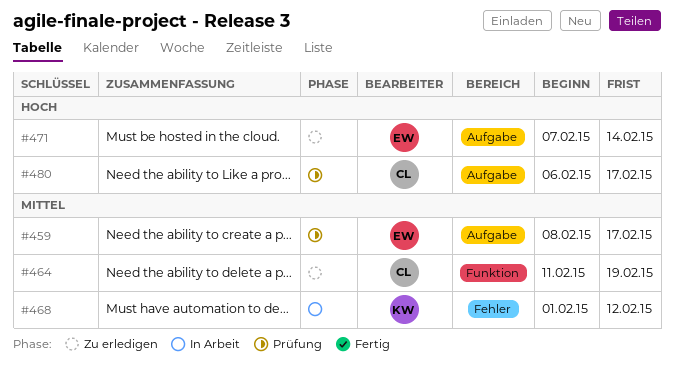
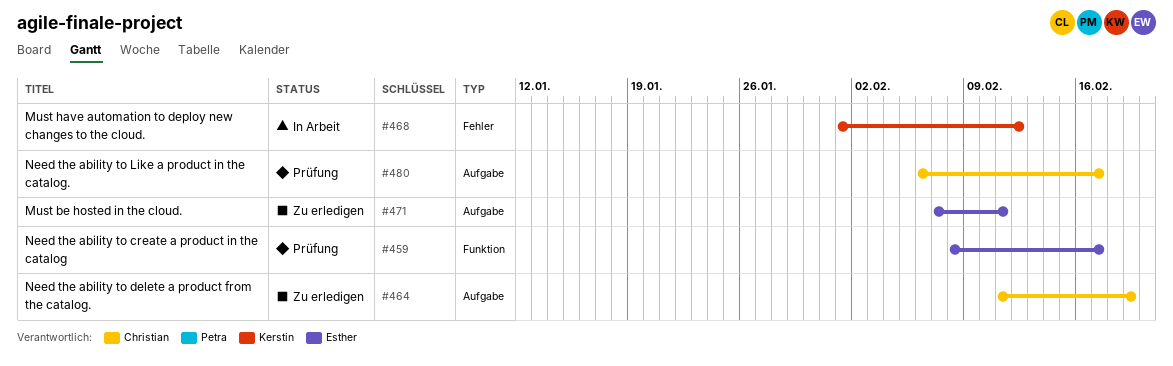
#459, label: Aufgabe -> Funktion
#464, label: Funktion -> Aufgabe
#471, due: Feb 14 -> Feb 11

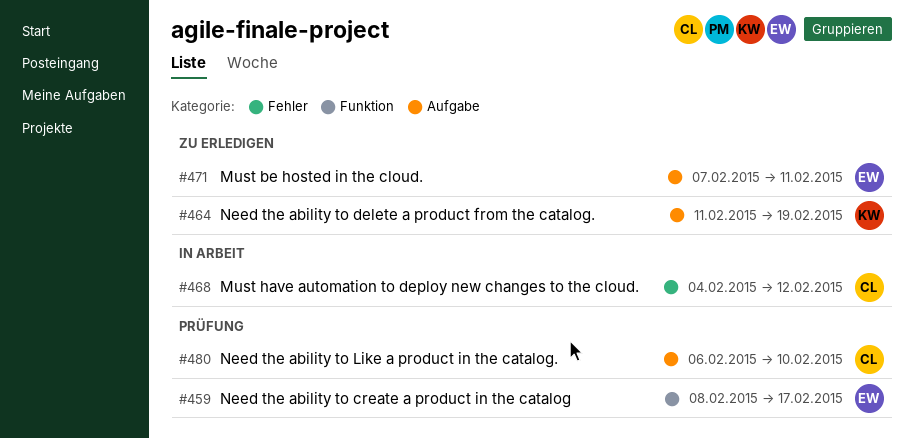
#464, owner: Christian -> Kerstin
#468, owner: Kerstin -> Christian
#468, start: Feb 1 -> Feb 4
#480, due: Feb 17 -> Feb 10

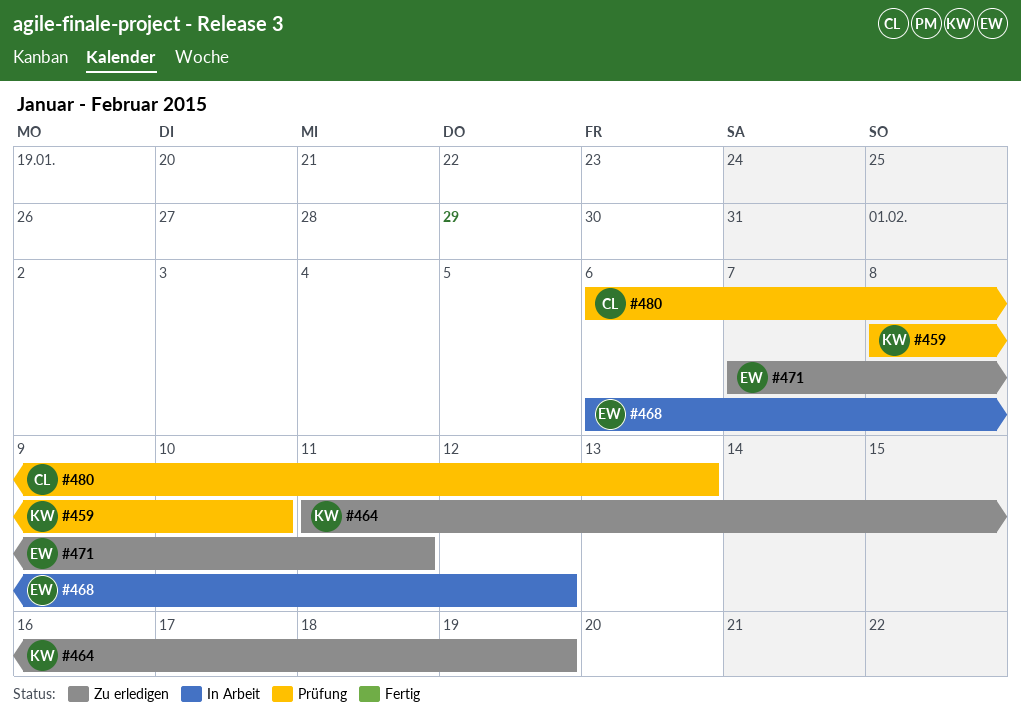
#459, owner: EW -> KW
#459, due: Feb 17 -> Feb 10
#468, owner: CL -> EW
#468, start: Feb 4 -> Feb 6
#480, due: Feb 10 -> Feb 13

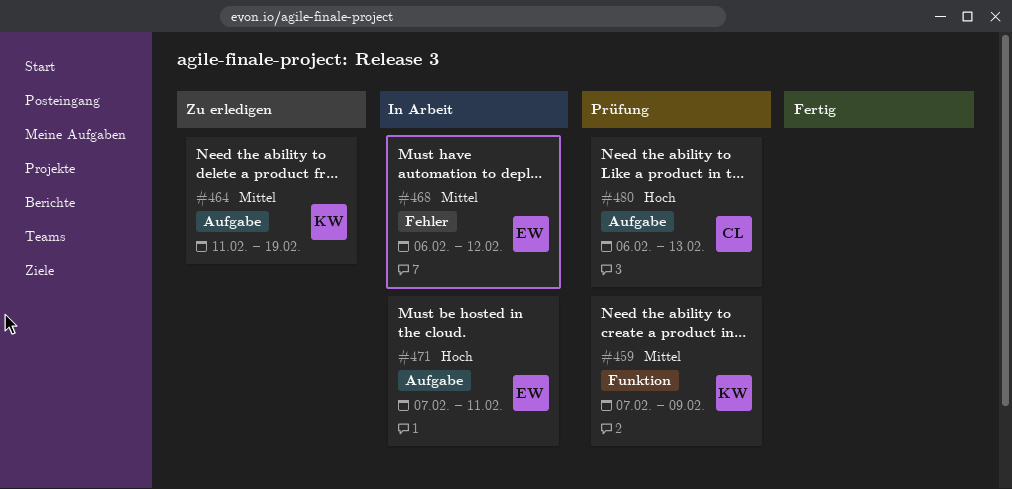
#459, start: Feb 8 -> Feb 7
#459, due: Feb 10 -> Feb 9
#471, status: Zu erledigen -> In Arbeit

